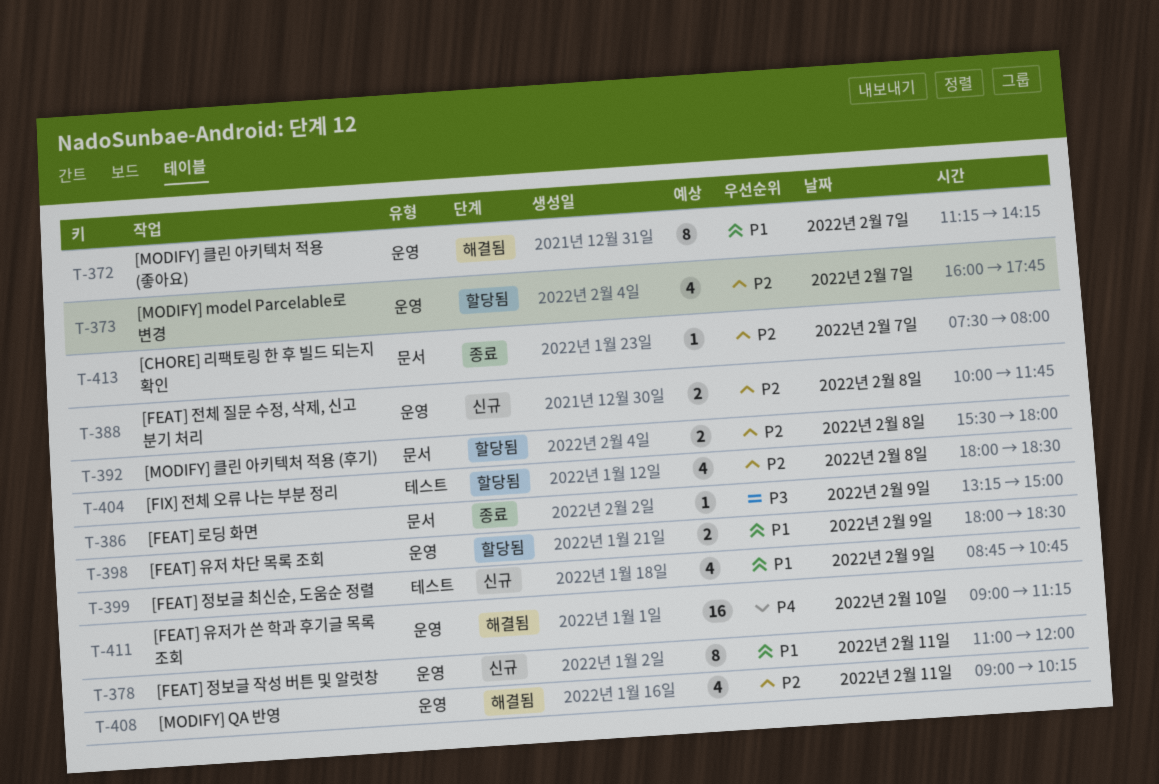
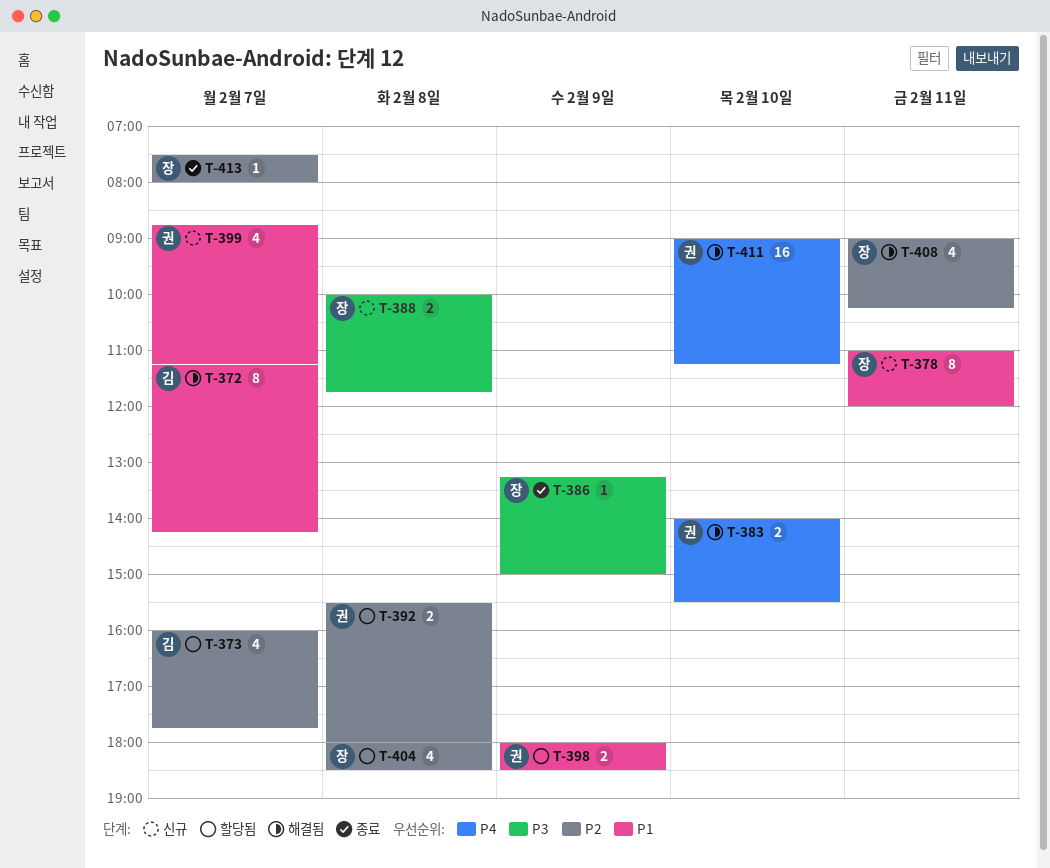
T-383: none -> present
T-388, priority: P2 -> P3
T-399, day: Feb 9 -> Feb 7
T-399, ends: 10:45 -> 11:15

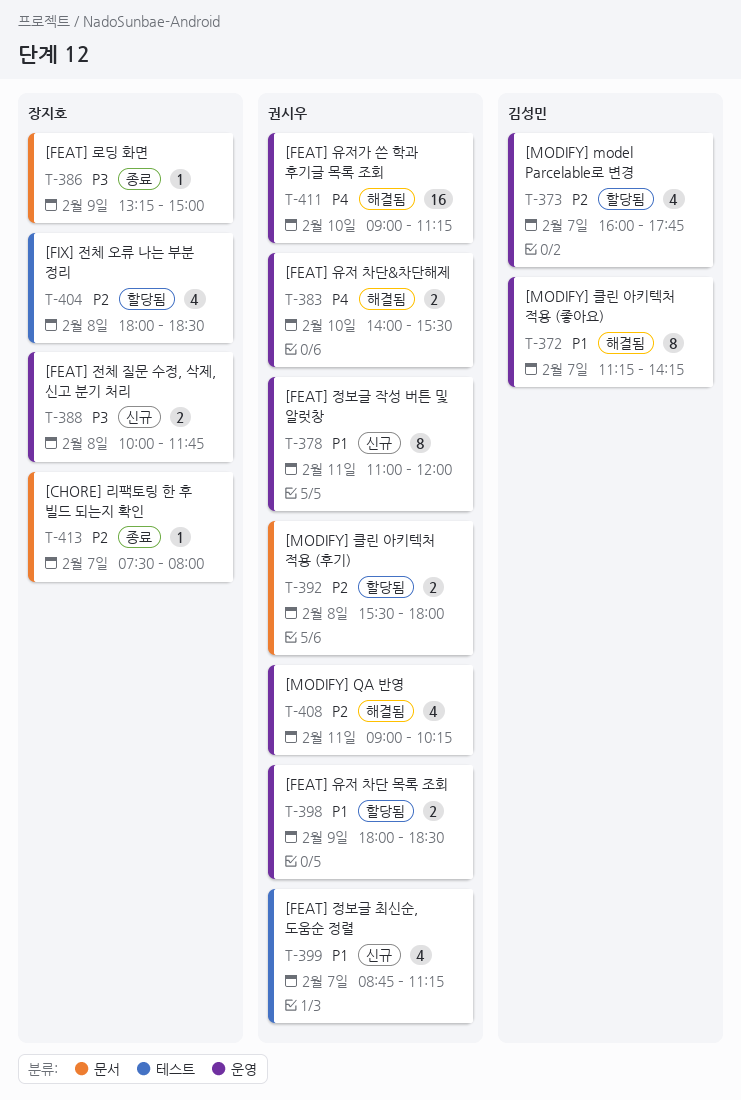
T-378, owner: 장지호 -> 권시우
T-408, owner: 장지호 -> 권시우

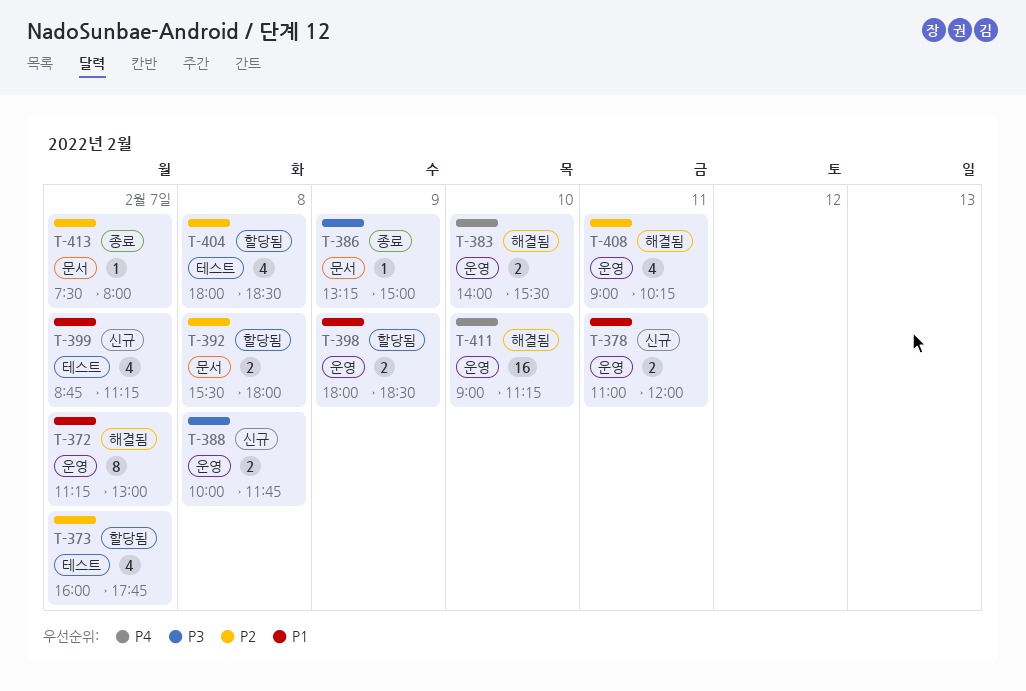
T-372, ends: 14:15 -> 13:00
T-373, label: 운영 -> 테스트
T-378, estimate: 8 -> 2

